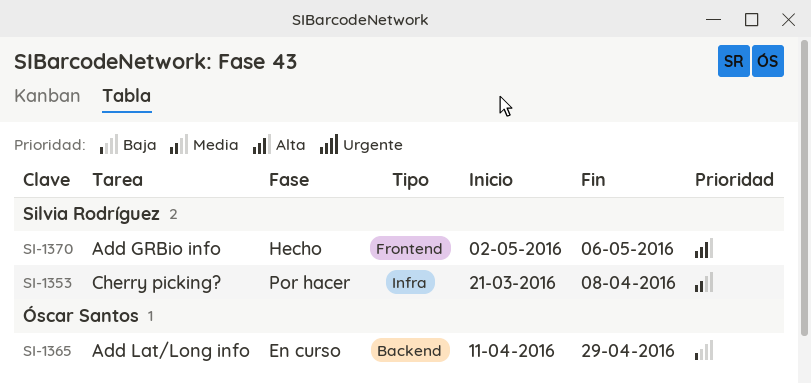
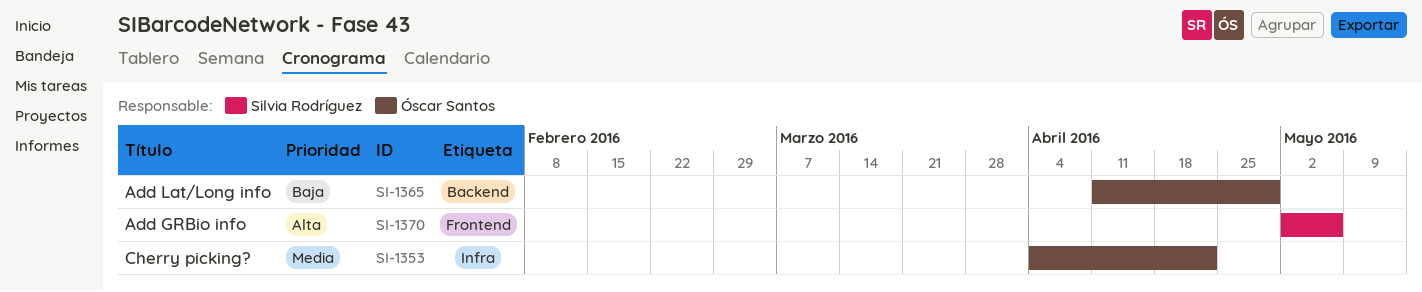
SI-1353, owner: Silvia Rodríguez -> Óscar Santos
SI-1353, start: Mar 21 -> Apr 4
SI-1353, due: Apr 8 -> Apr 22

